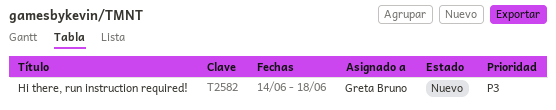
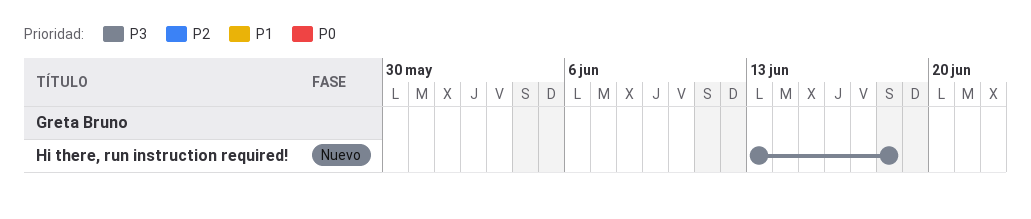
Hi there, run instruction required!, start: Jun 14 -> Jun 13

